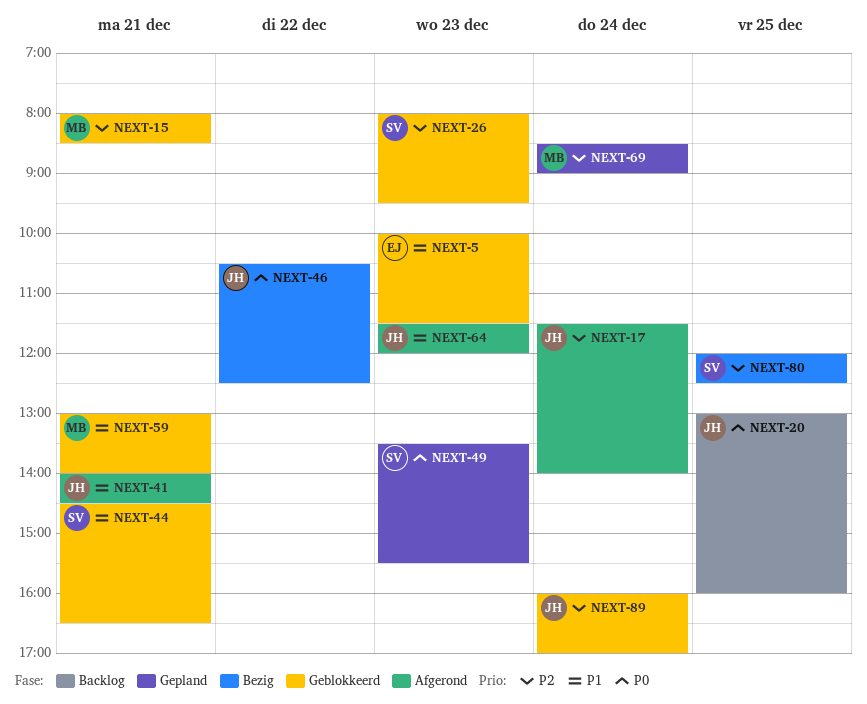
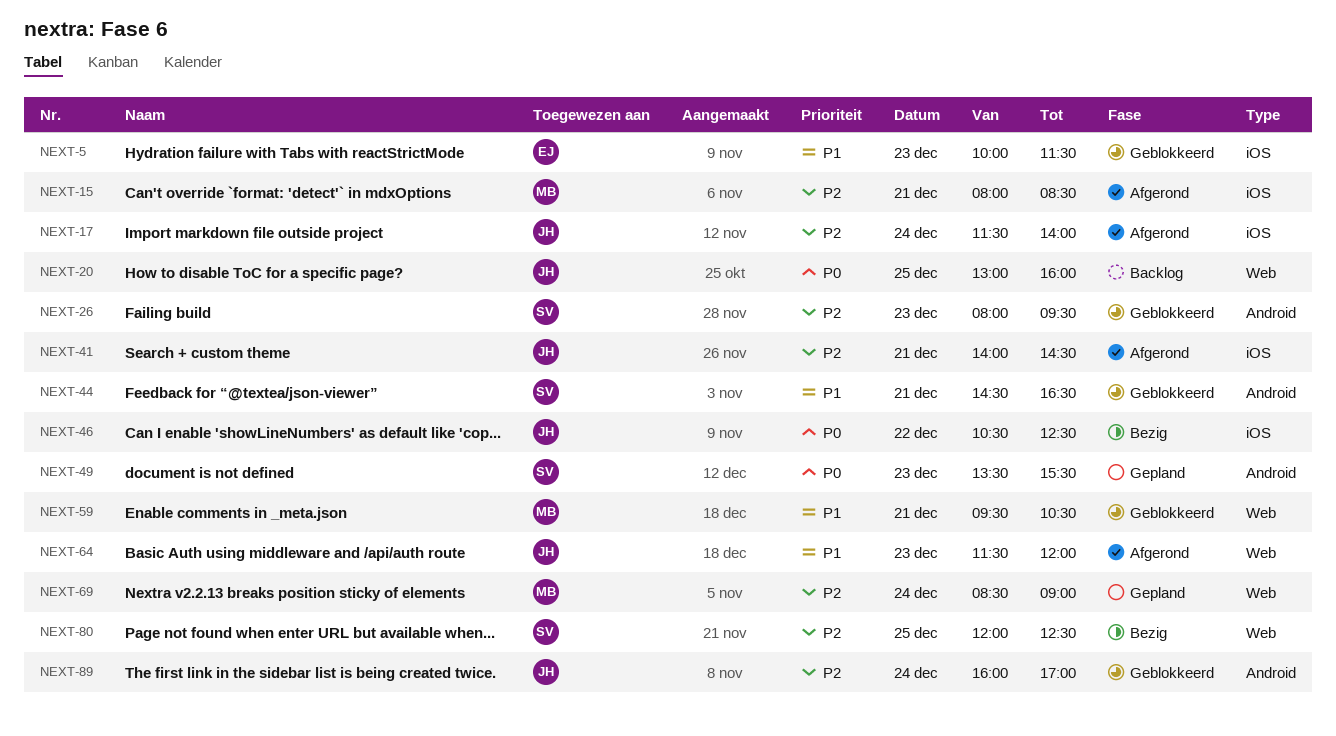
NEXT-15, status: Geblokkeerd -> Afgerond
NEXT-41, priority: P1 -> P2
NEXT-59, begins: 13:00 -> 09:30
NEXT-59, ends: 14:00 -> 10:30

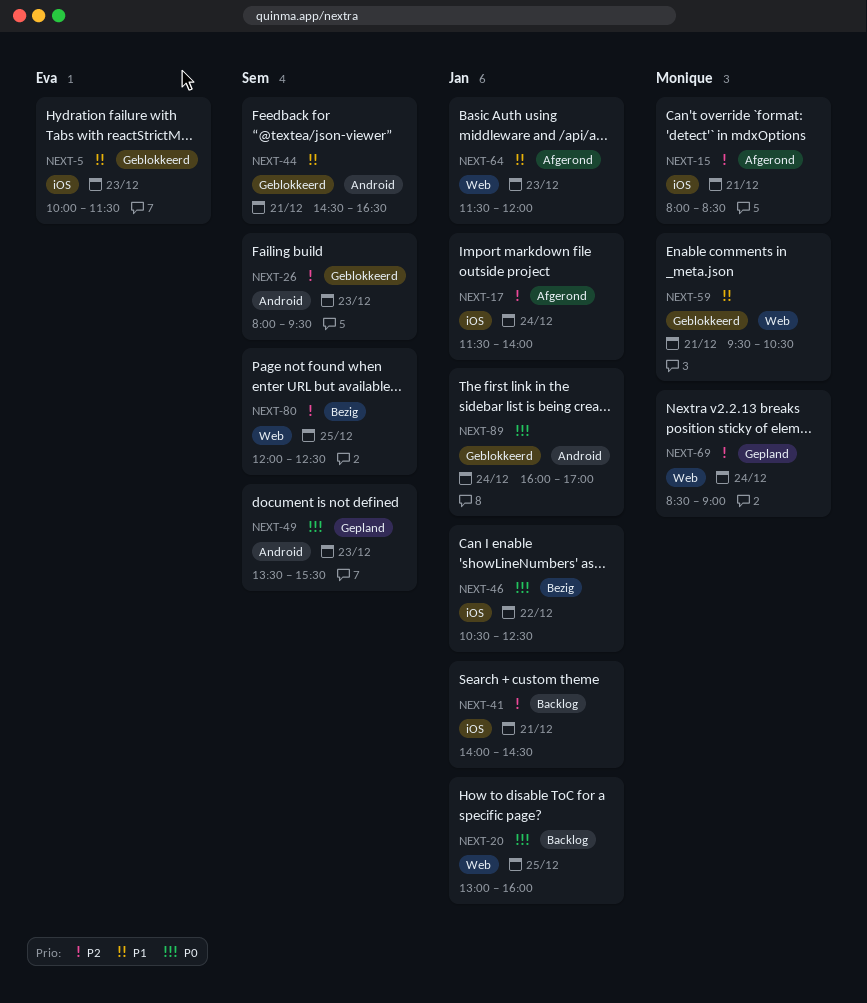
NEXT-41, status: Afgerond -> Backlog
NEXT-89, priority: P2 -> P0

